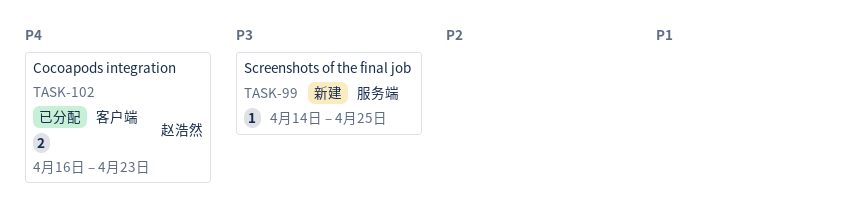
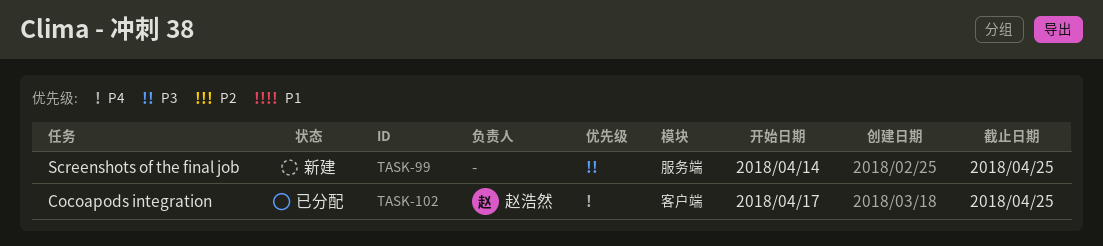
TASK-102, start: Apr 16 -> Apr 17
TASK-102, due: Apr 23 -> Apr 25

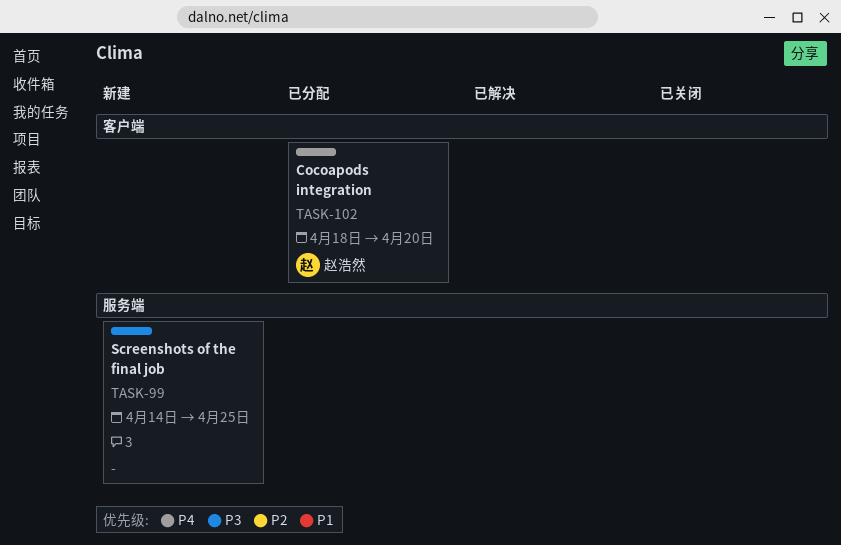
TASK-102, start: Apr 17 -> Apr 18
TASK-102, due: Apr 25 -> Apr 20

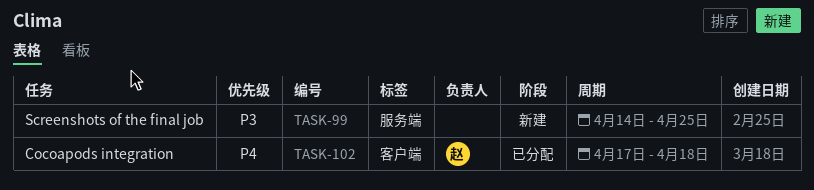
TASK-102, start: Apr 18 -> Apr 17
TASK-102, due: Apr 20 -> Apr 18

